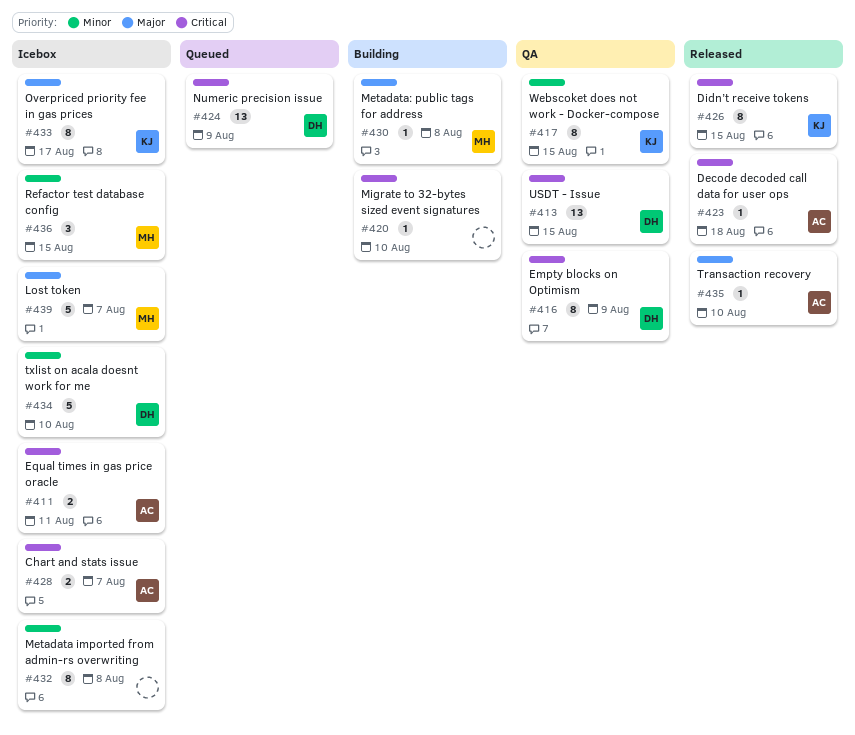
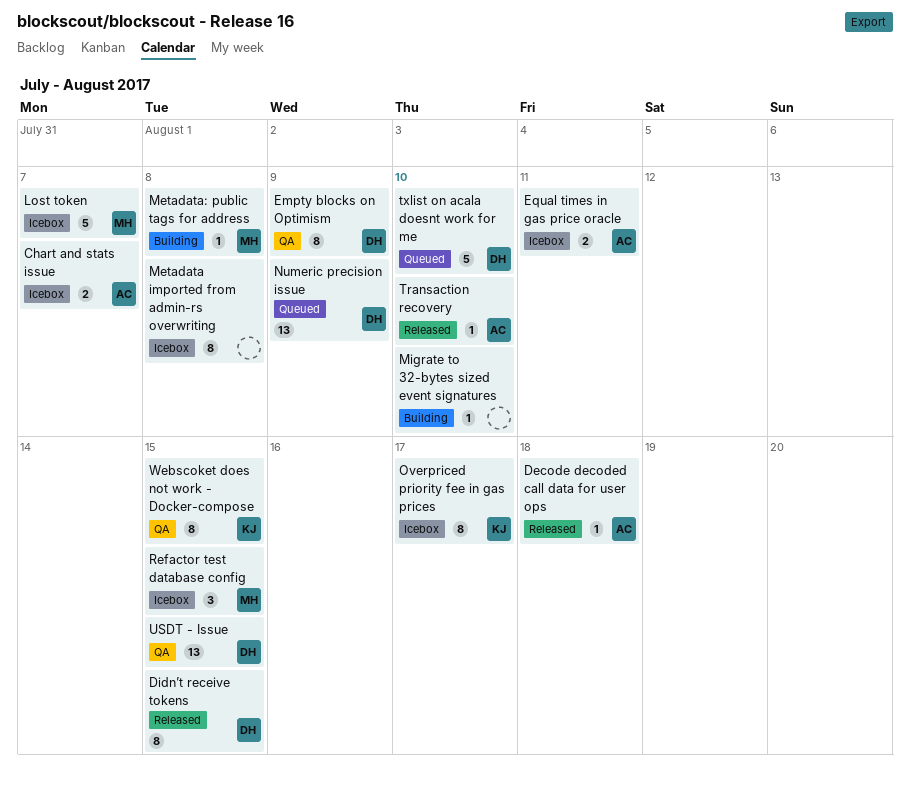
Didn’t receive tokens, owner: KJ -> DH
txlist on acala doesnt work for me, status: Icebox -> Queued

